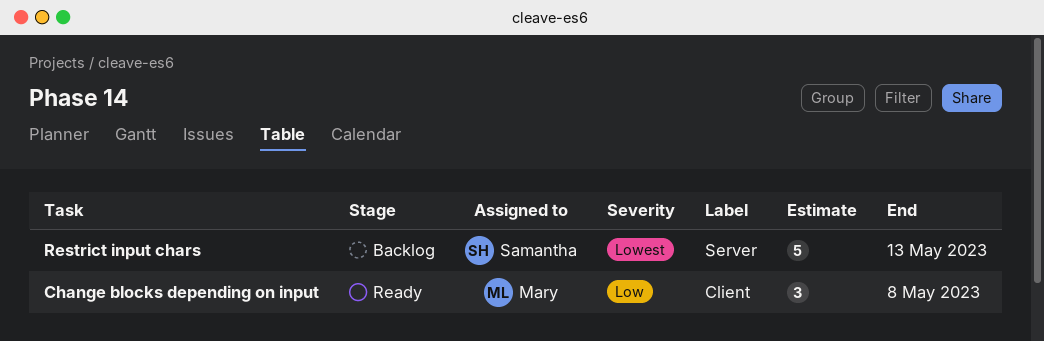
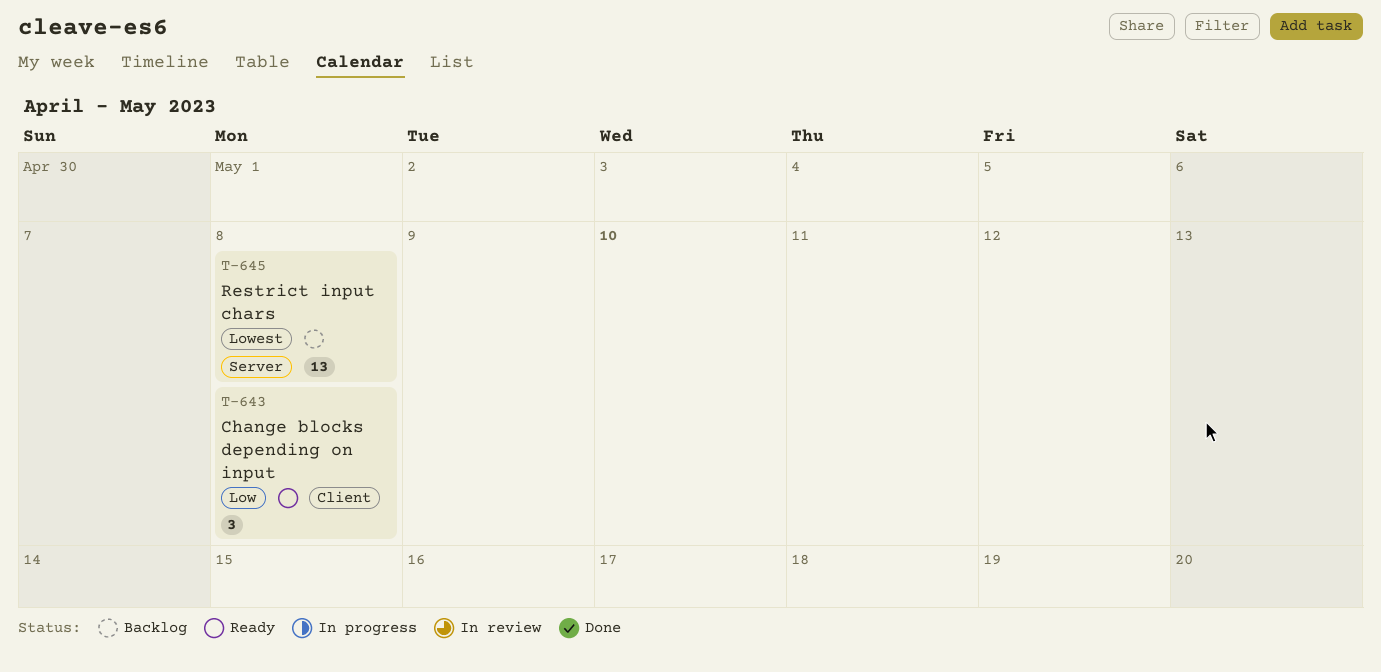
Restrict input chars, estimate: 5 -> 13
Restrict input chars, due: May 13 -> May 8

